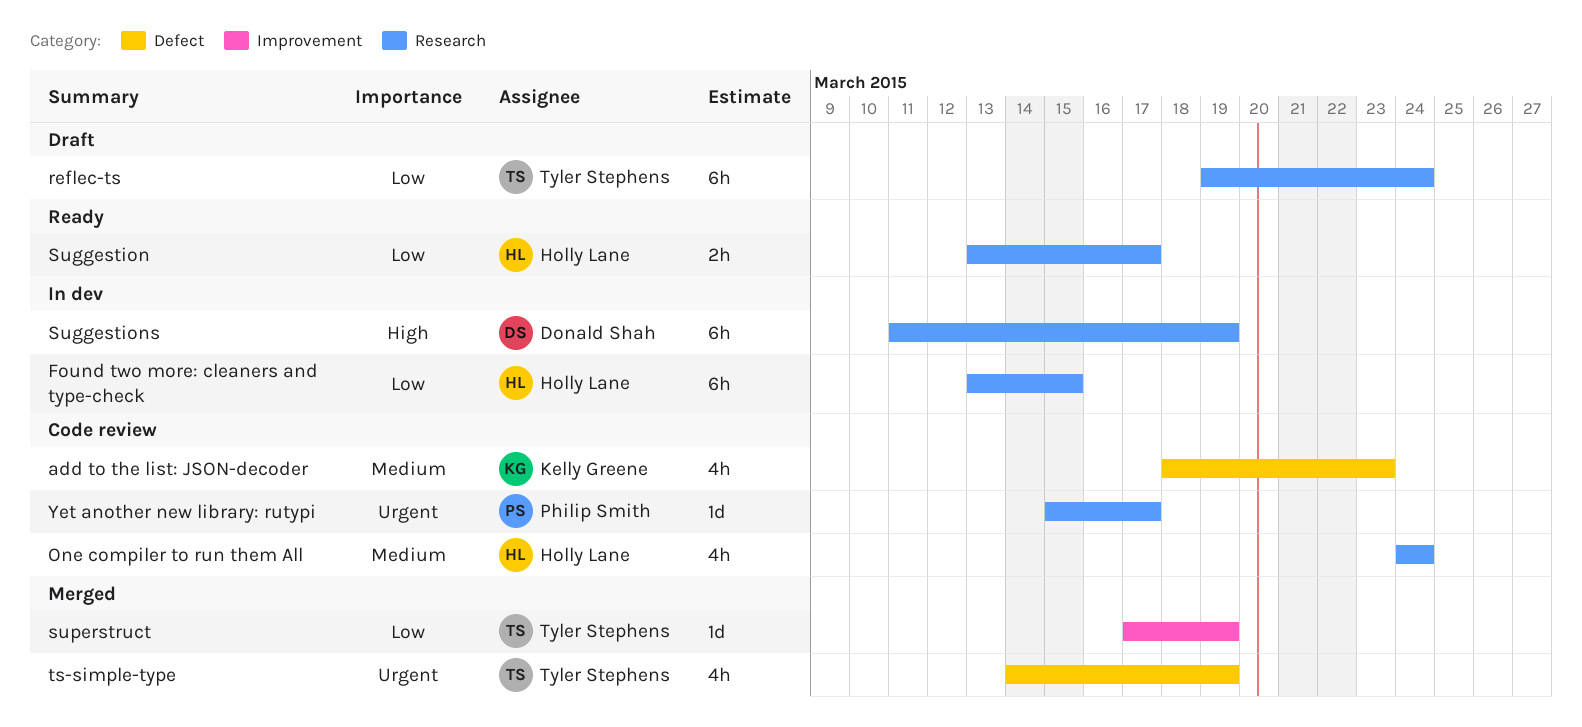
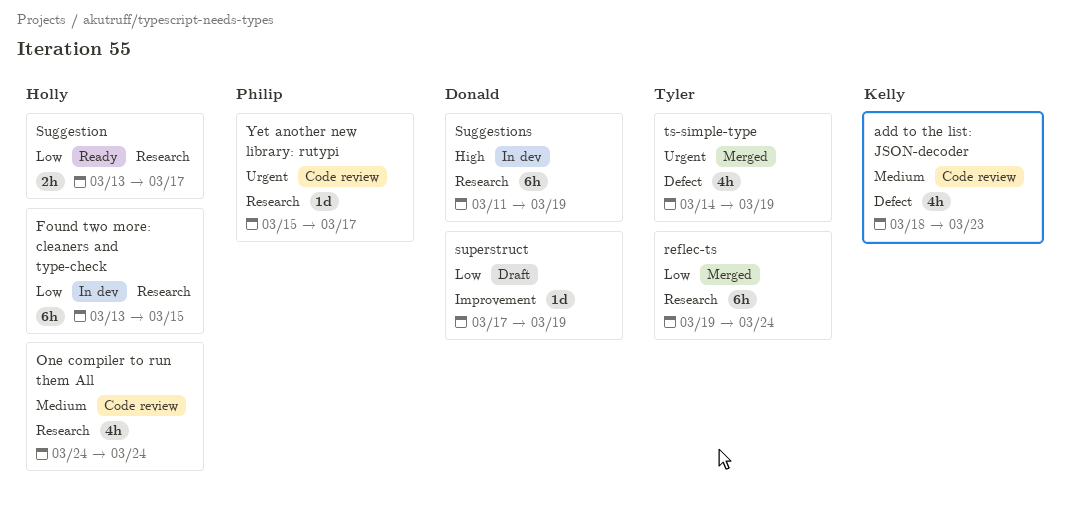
reflec-ts, status: Draft -> Merged
superstruct, status: Merged -> Draft
superstruct, owner: Tyler Stephens -> Donald Shah

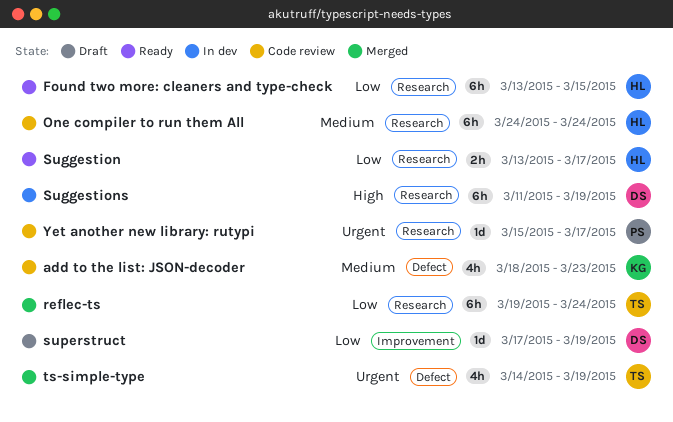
Found two more: cleaners and type-check, status: In dev -> Ready
One compiler to run them All, estimate: 4h -> 6h

